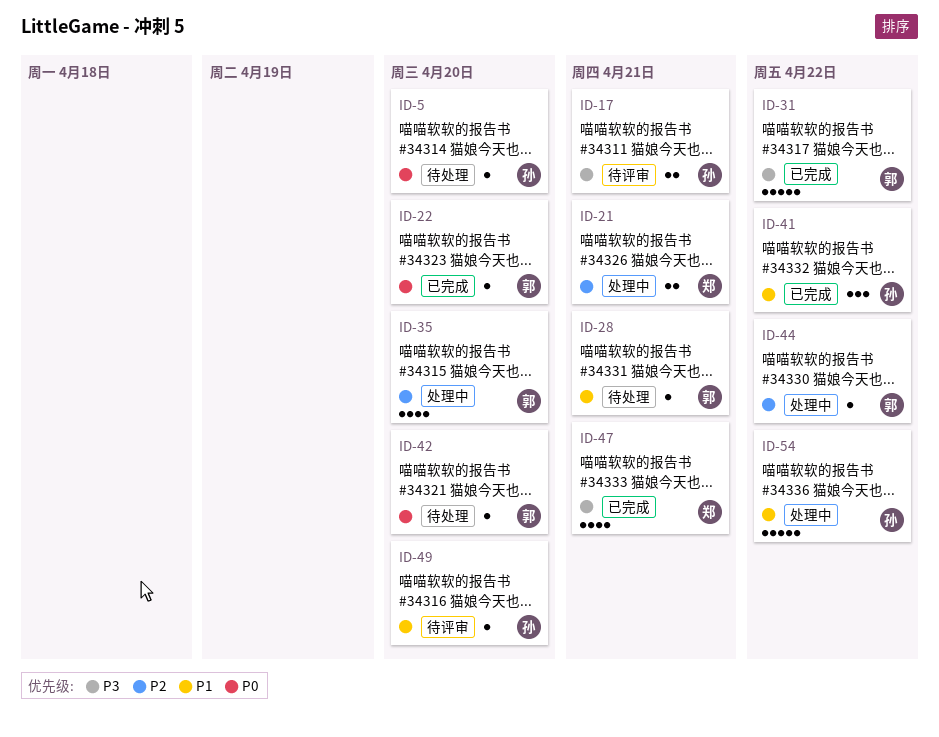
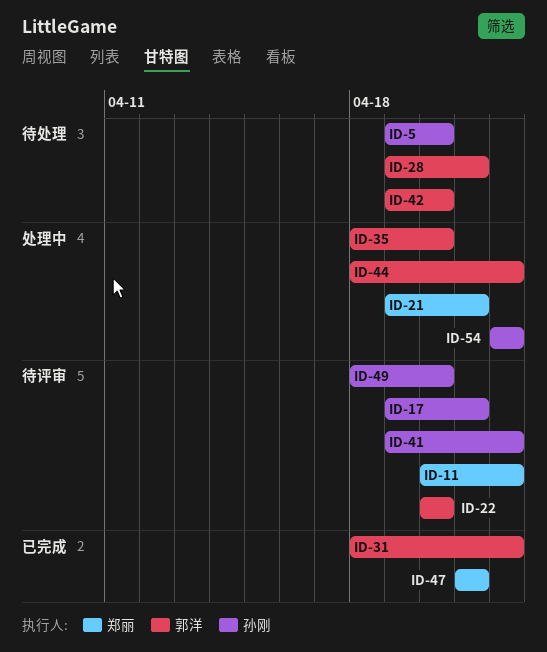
ID-11: none -> present
ID-22, status: 已完成 -> 待评审
ID-41, status: 已完成 -> 待评审

